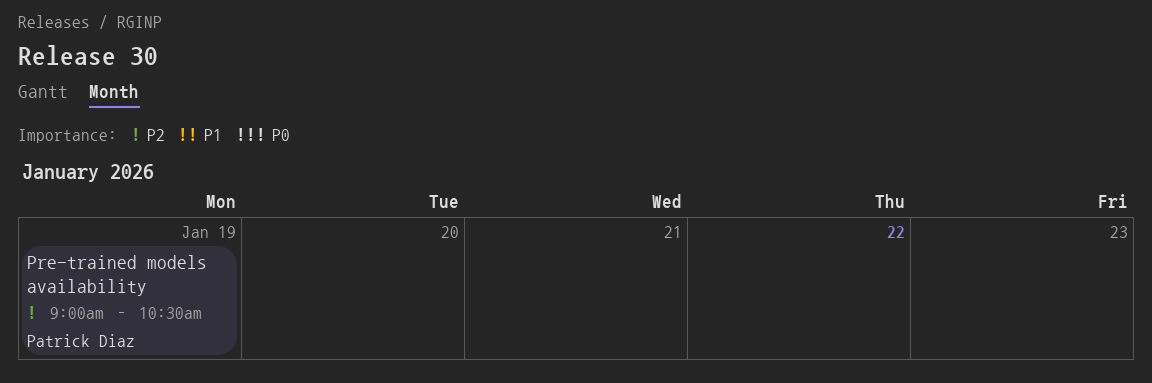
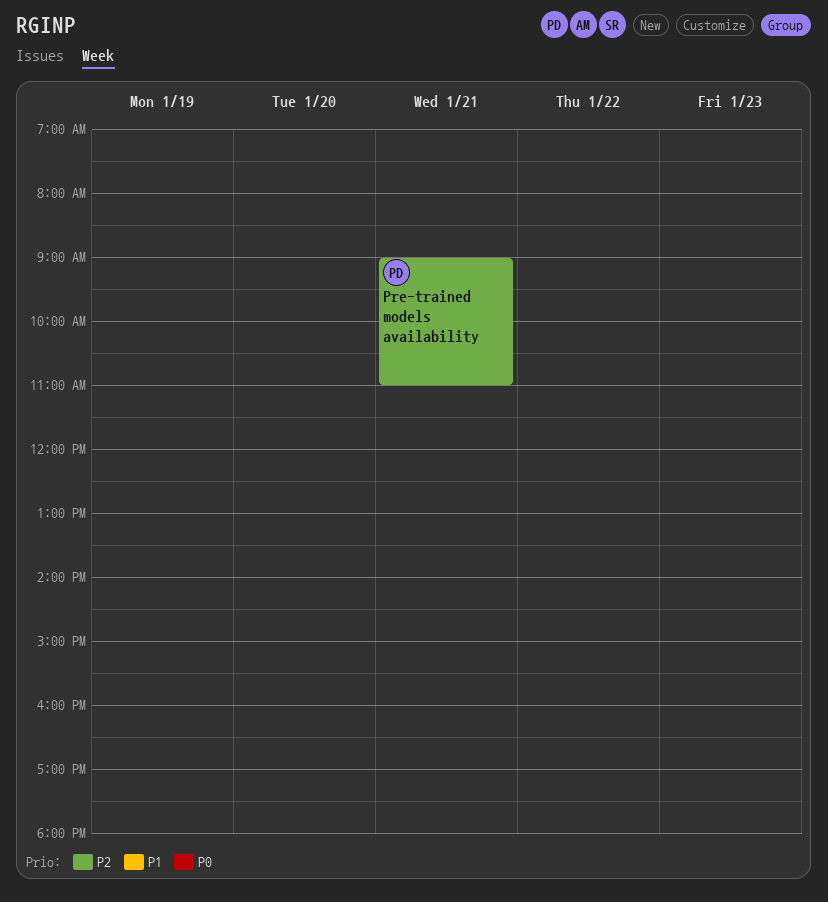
Pre-trained models availability, day: Jan 19 -> Jan 21
Pre-trained models availability, ends: 10:30 -> 11:00

